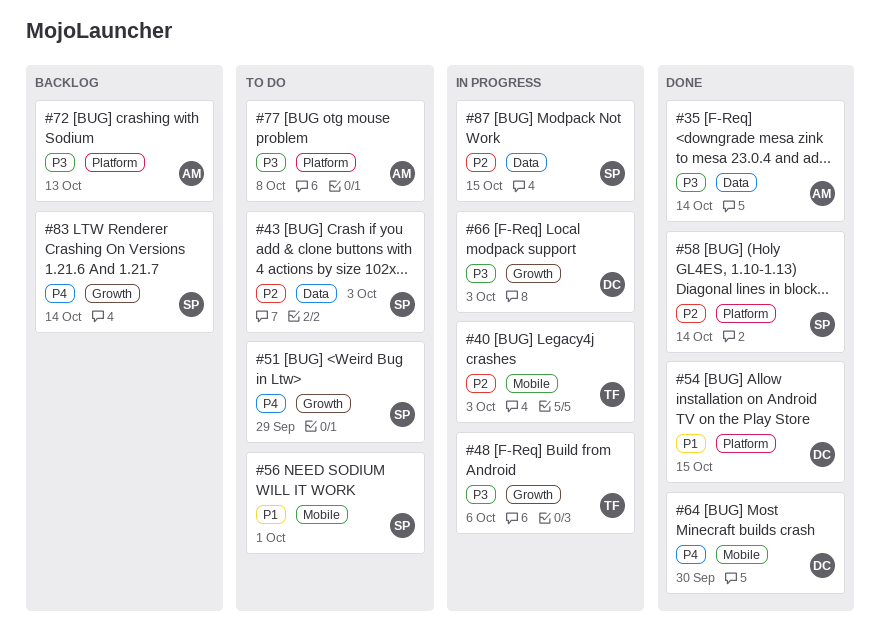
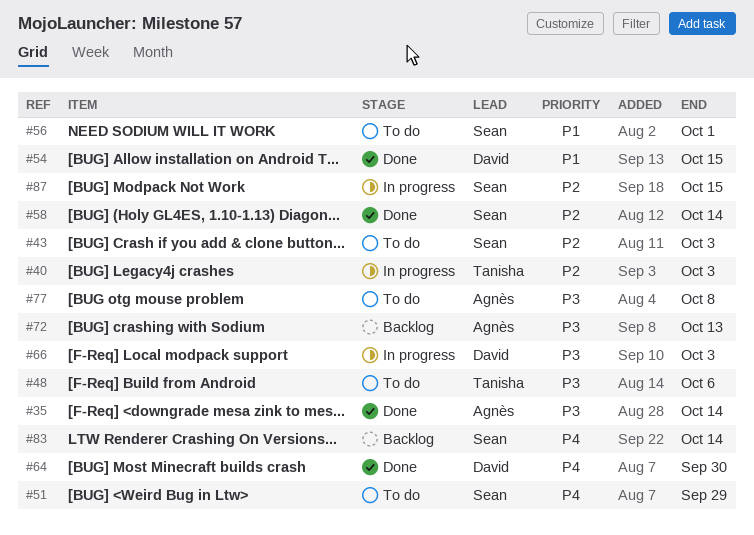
#48, status: In progress -> To do

